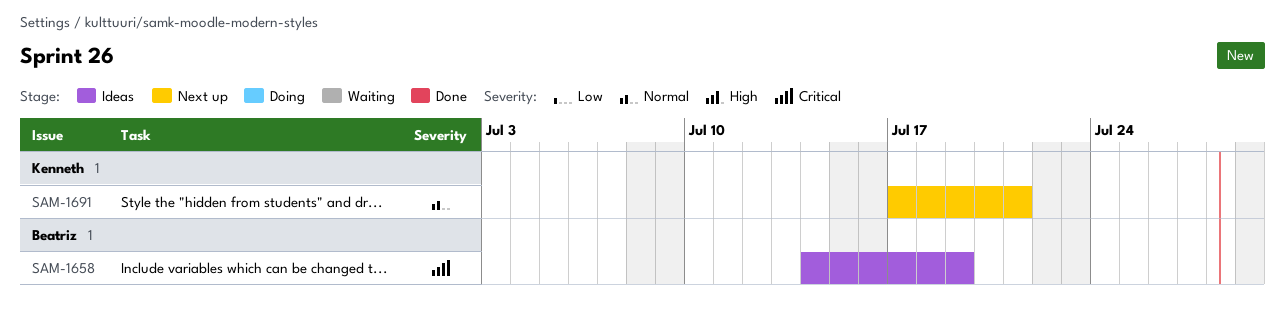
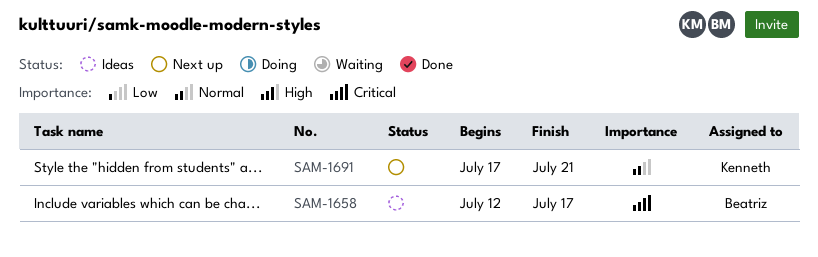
SAM-1658, start: Jul 14 -> Jul 12
SAM-1658, due: Jul 19 -> Jul 17

